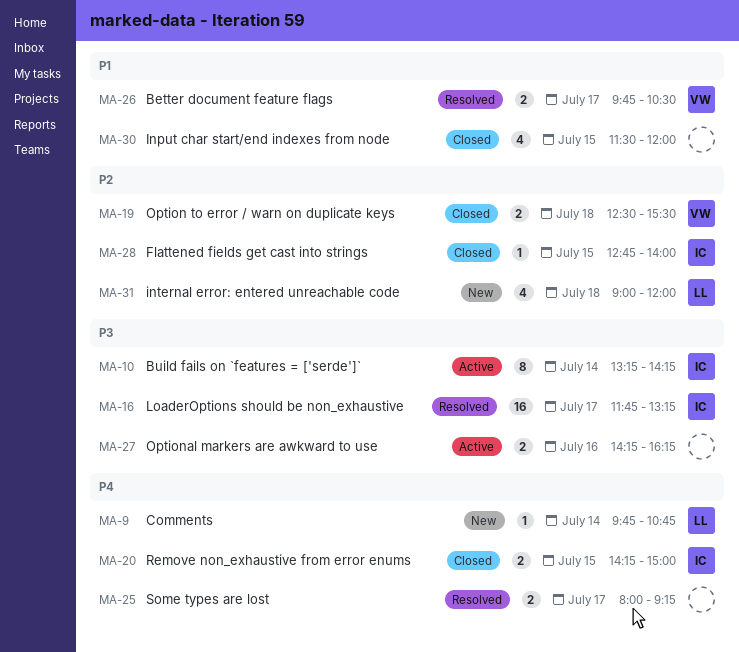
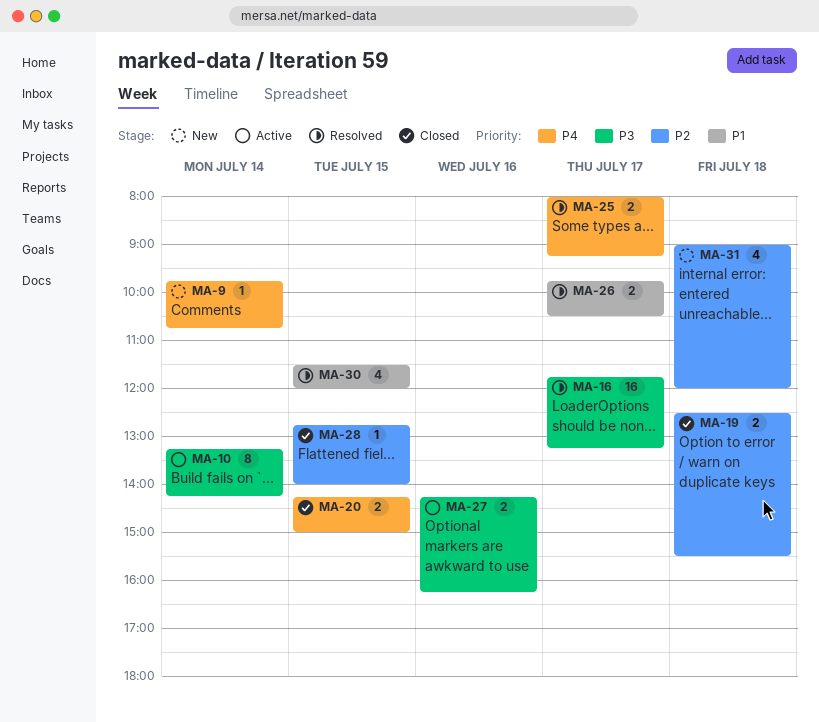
MA-30, status: Closed -> Resolved

